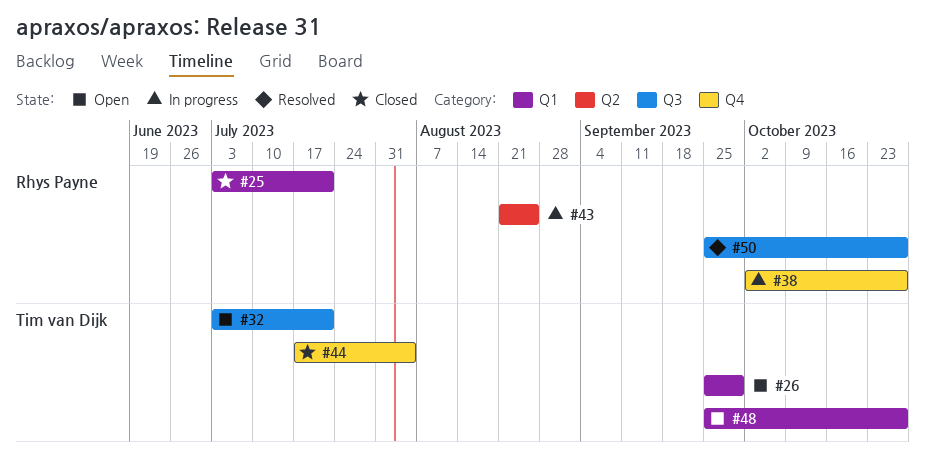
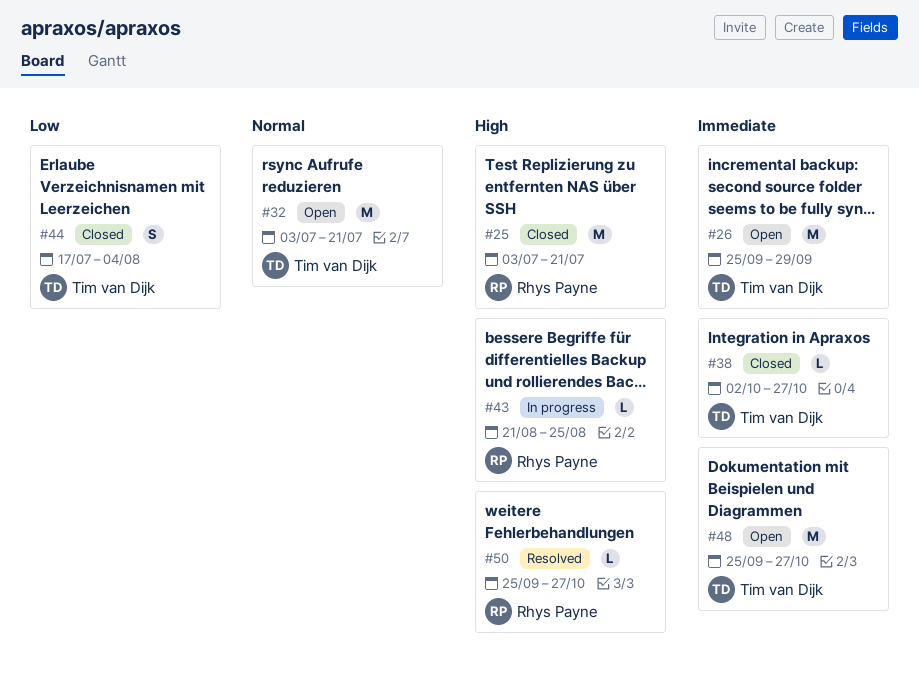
#38, status: In progress -> Closed
#38, owner: Rhys Payne -> Tim van Dijk

